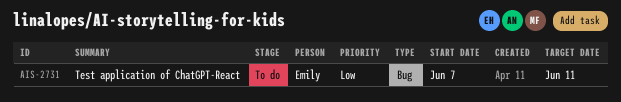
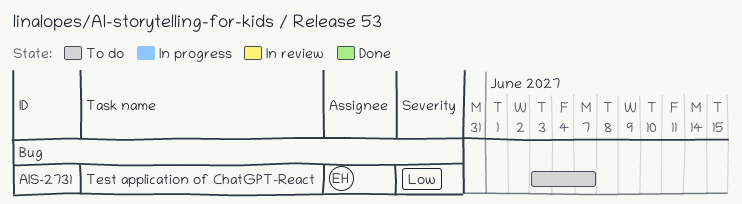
AIS-2731, start: Jun 7 -> Jun 3
AIS-2731, due: Jun 11 -> Jun 7

